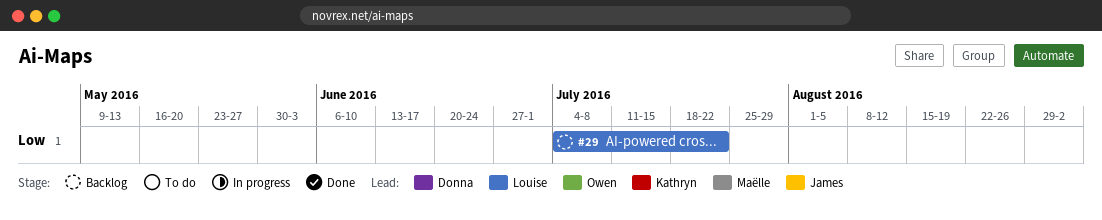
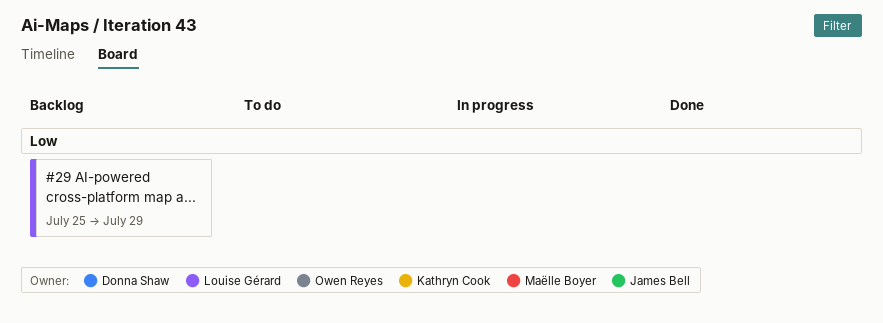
#29, start: Jul 4 -> Jul 25
#29, due: Jul 22 -> Jul 29

